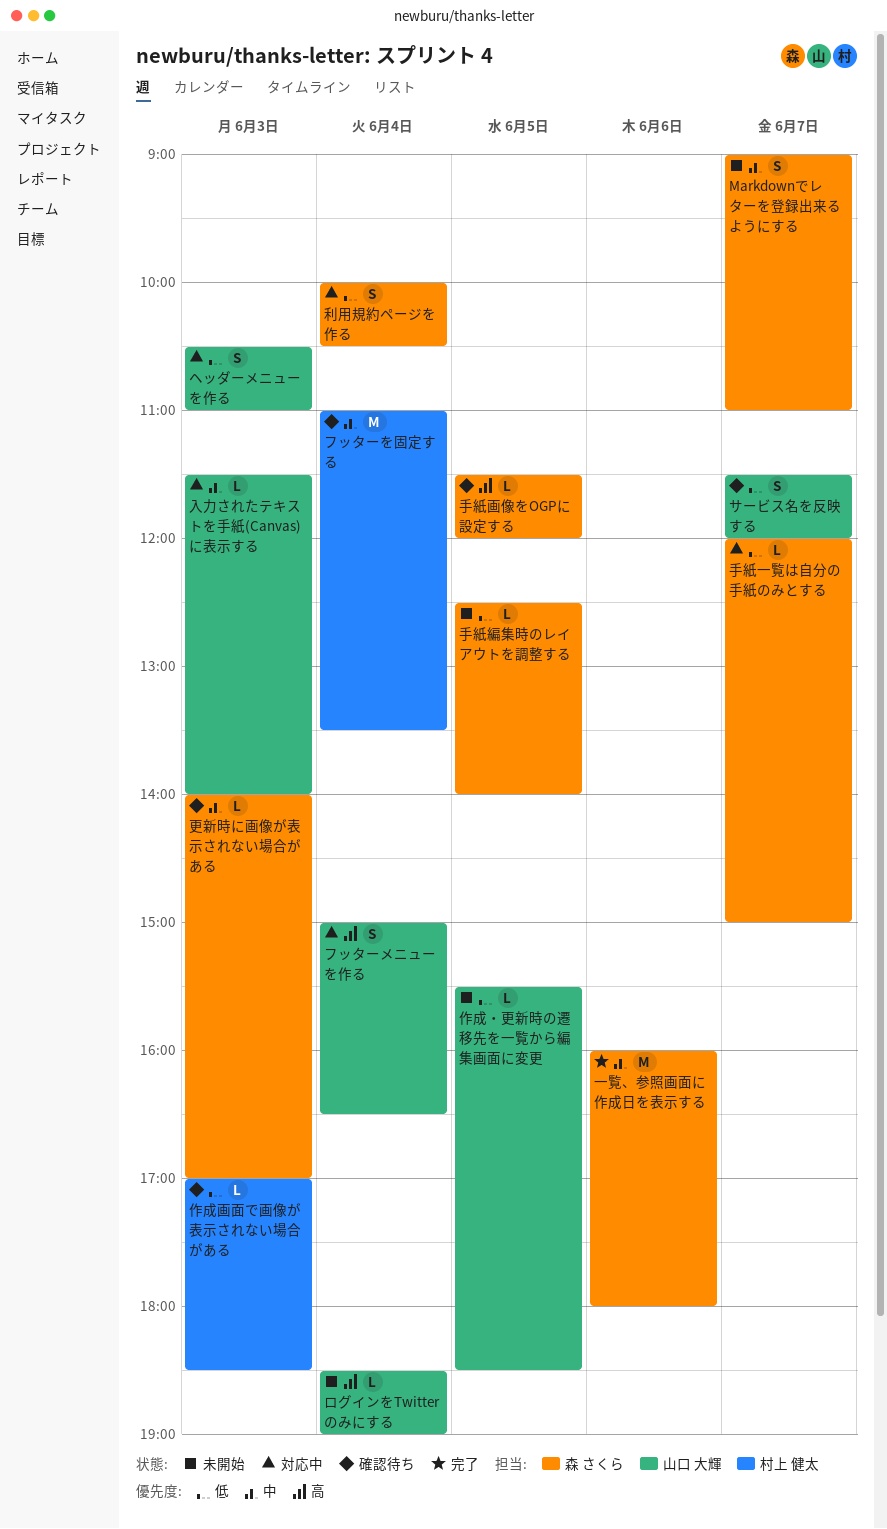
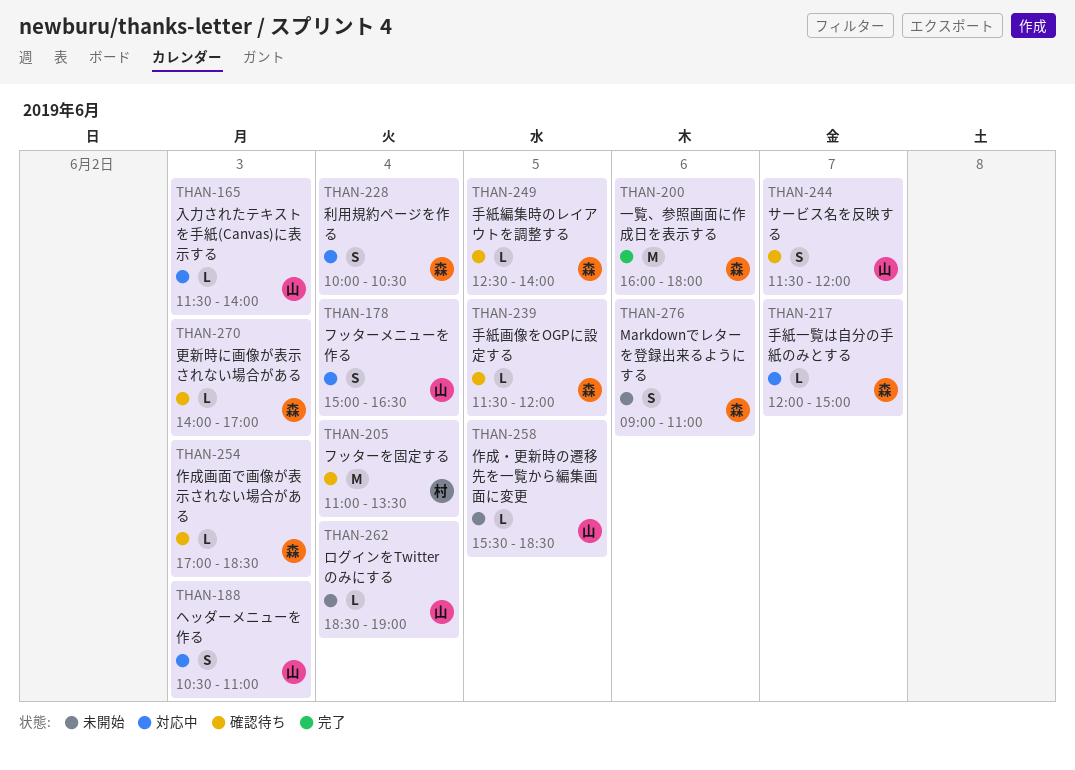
Markdownでレターを登録出来るようにする, day: Jun 7 -> Jun 6
作成画面で画像が表示されない場合がある, owner: 村上 健太 -> 森 さくら
手紙編集時のレイアウトを調整する, status: 未開始 -> 確認待ち

